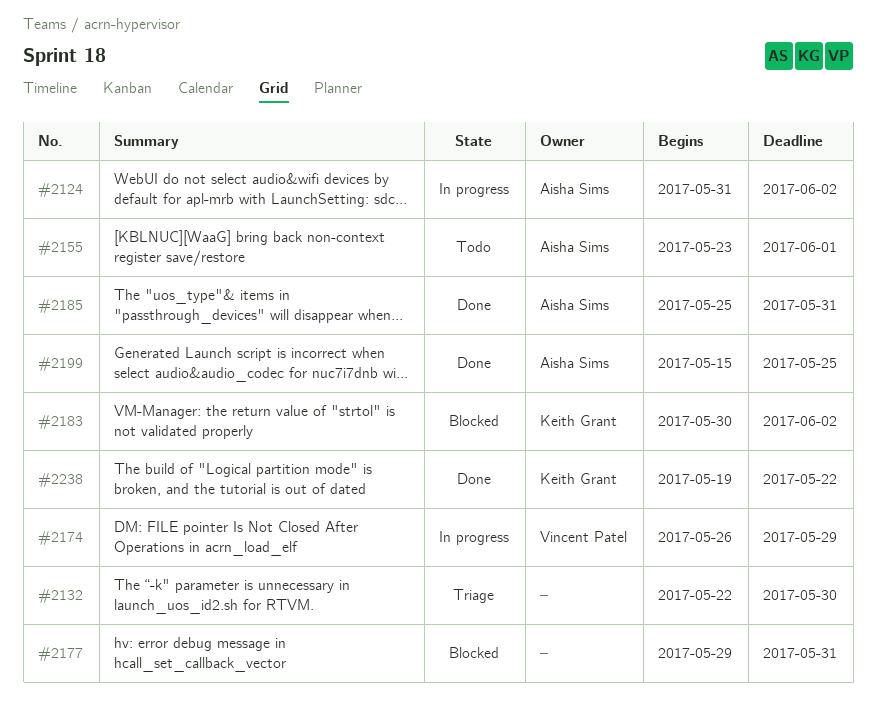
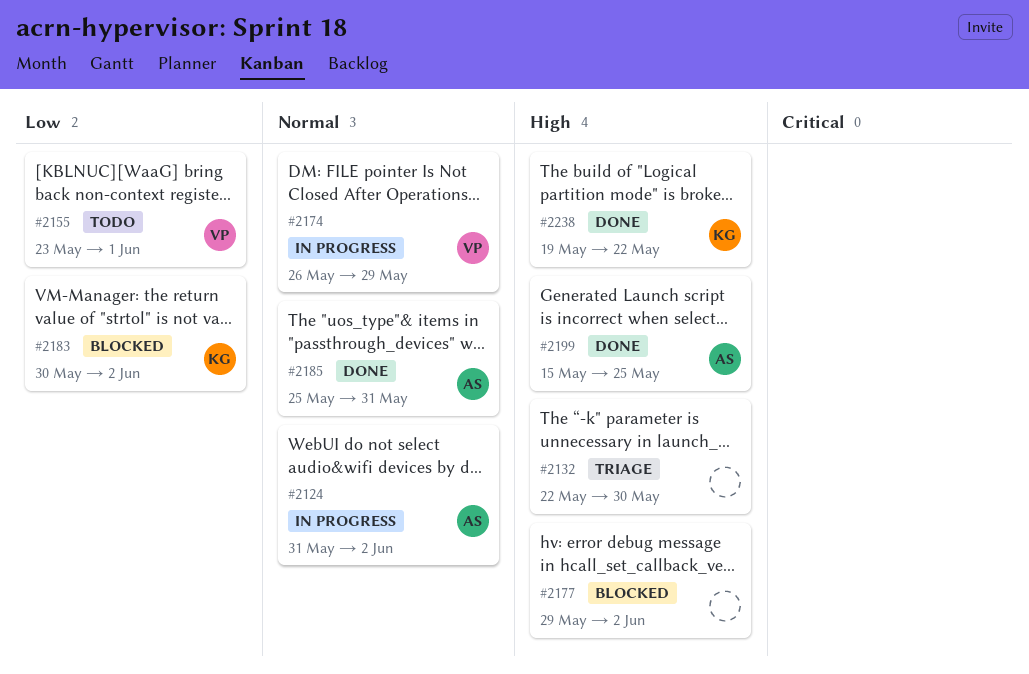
#2155, owner: Aisha Sims -> Vincent Patel
#2177, due: May 31 -> Jun 2

